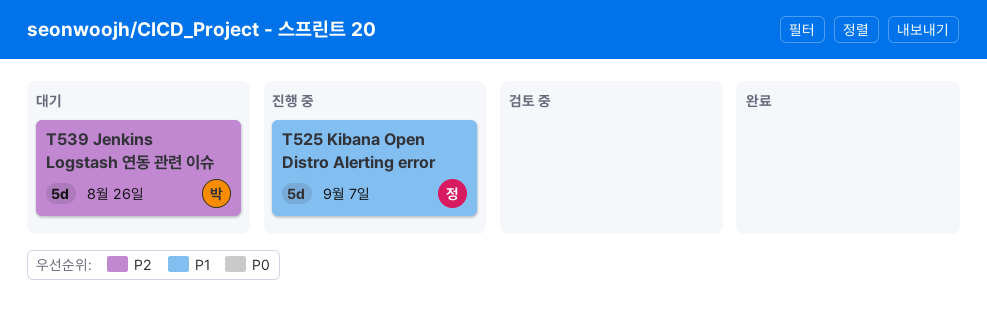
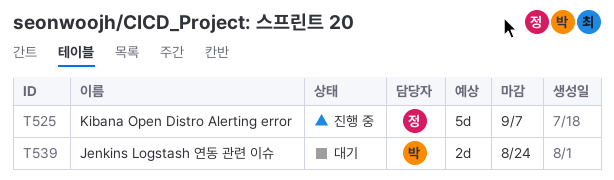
T539, estimate: 5d -> 2d
T539, due: Aug 26 -> Aug 24

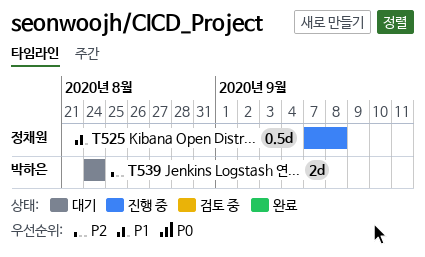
T525, estimate: 5d -> 0.5d
T525, due: Sep 7 -> Sep 8

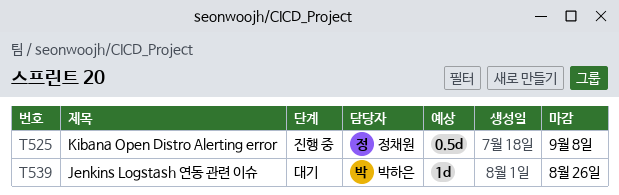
T539, estimate: 2d -> 1d
T539, due: Aug 24 -> Aug 26

